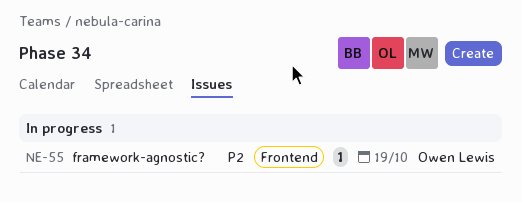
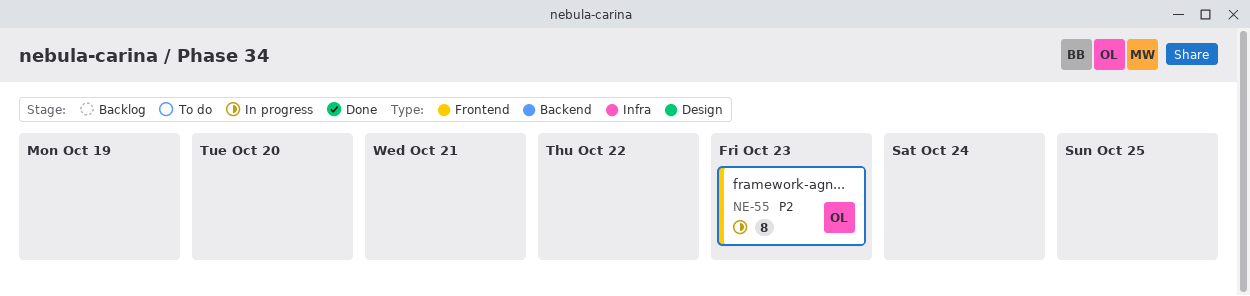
NE-55, estimate: 1 -> 8
NE-55, due: Oct 19 -> Oct 23

